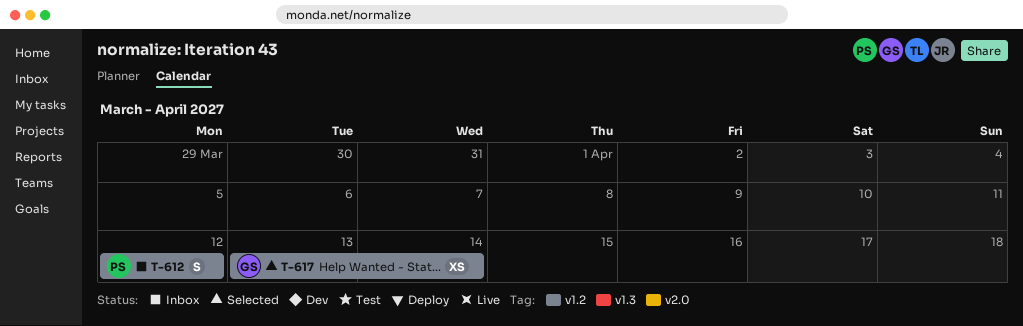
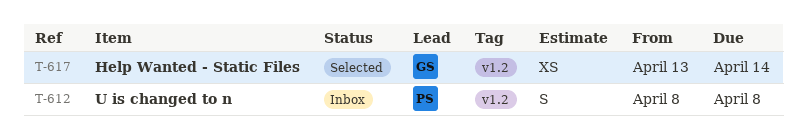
T-612, start: Apr 12 -> Apr 8
T-612, due: Apr 12 -> Apr 8

